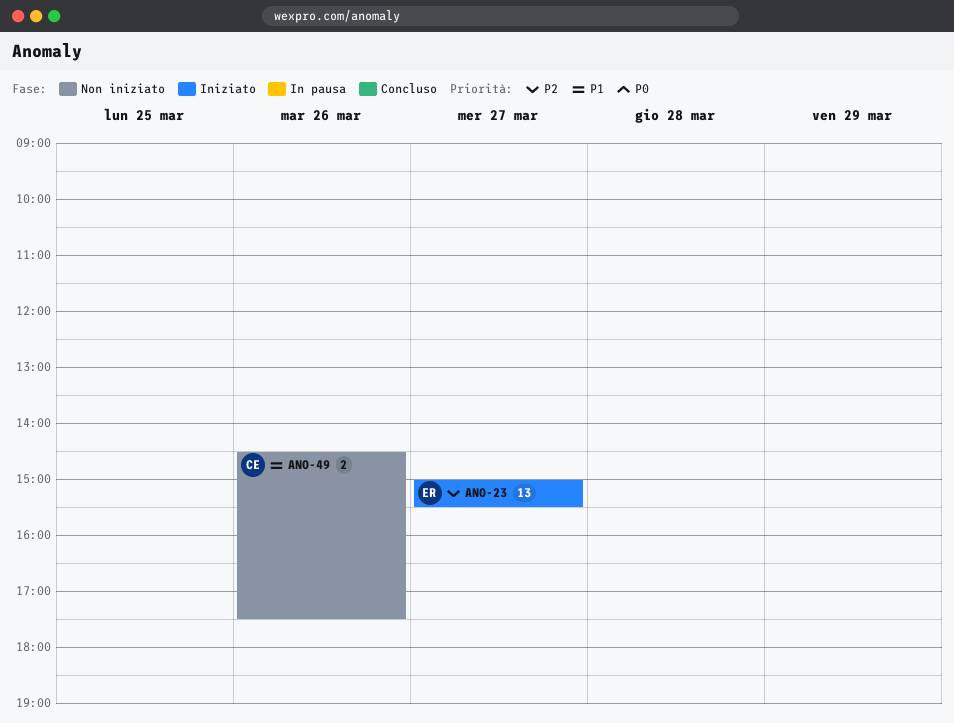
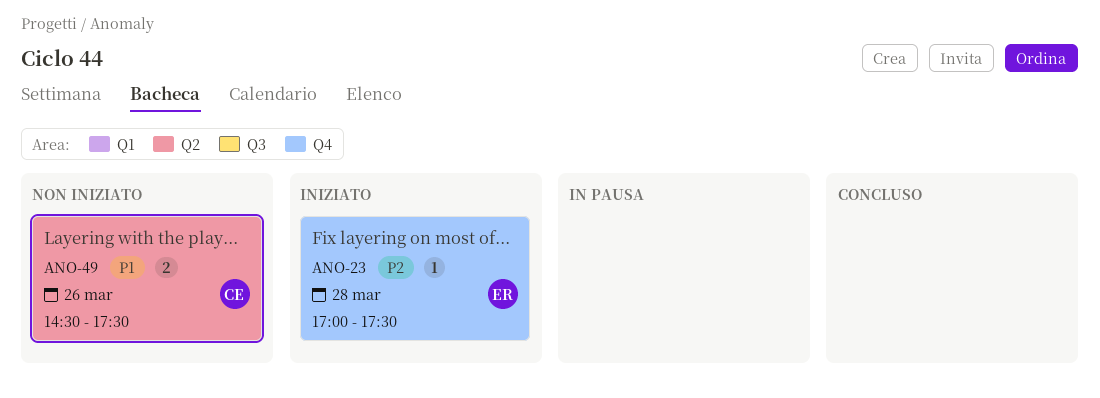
ANO-23, estimate: 13 -> 1
ANO-23, day: Mar 27 -> Mar 28
ANO-23, begins: 15:00 -> 17:00
ANO-23, ends: 15:30 -> 17:30

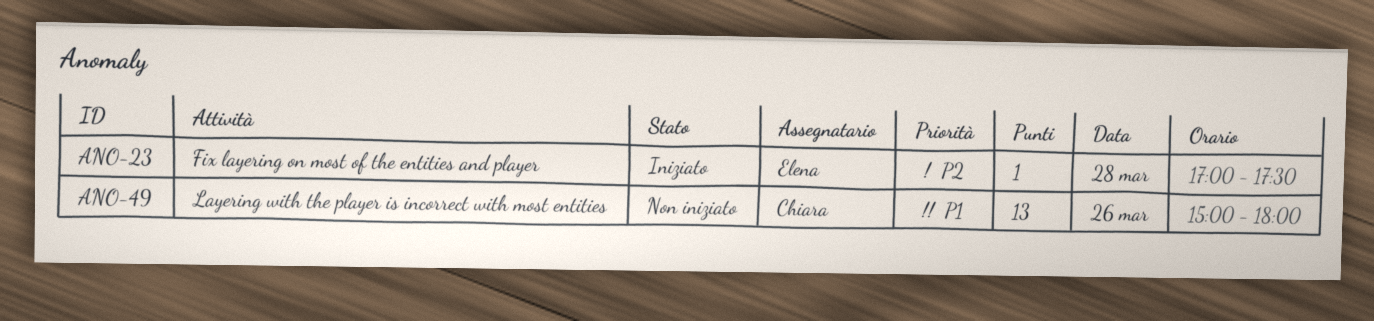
ANO-49, estimate: 2 -> 13
ANO-49, begins: 14:30 -> 15:00
ANO-49, ends: 17:30 -> 18:00

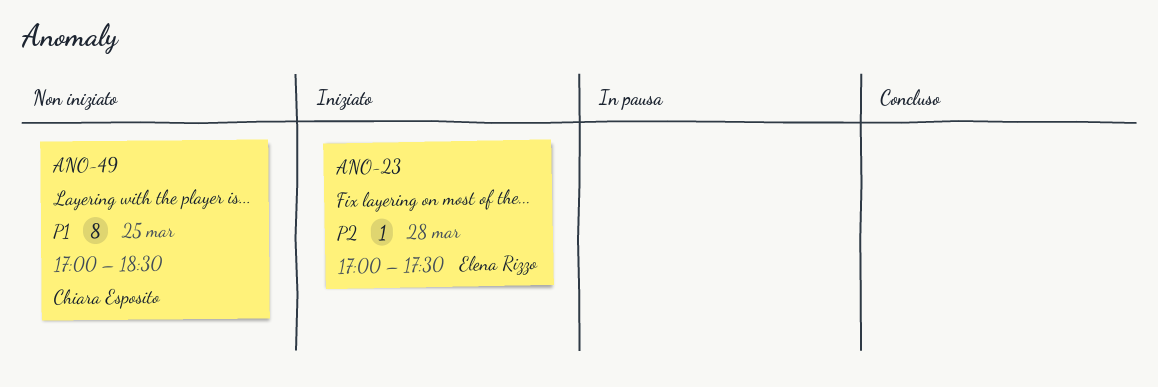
ANO-49, estimate: 13 -> 8
ANO-49, day: Mar 26 -> Mar 25
ANO-49, begins: 15:00 -> 17:00
ANO-49, ends: 18:00 -> 18:30

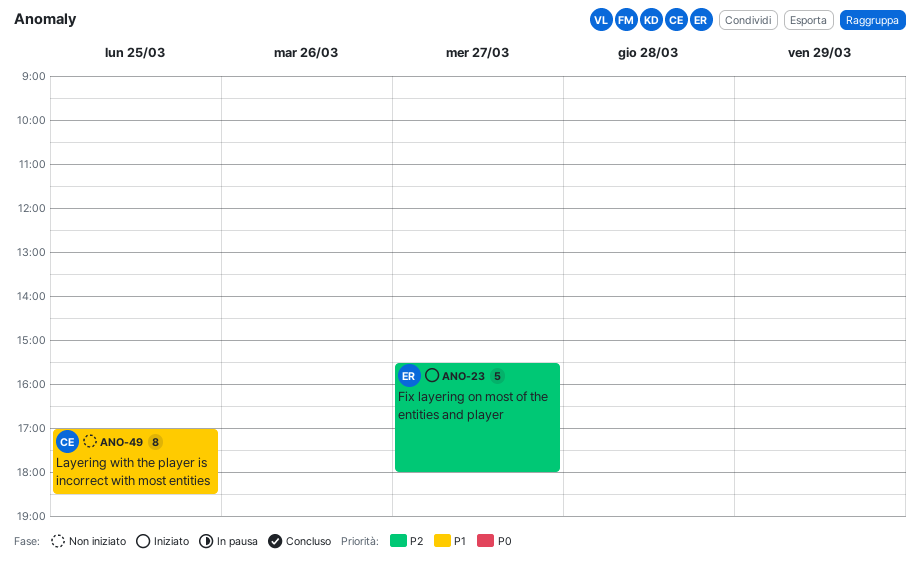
ANO-23, estimate: 1 -> 5
ANO-23, day: Mar 28 -> Mar 27
ANO-23, begins: 17:00 -> 15:30
ANO-23, ends: 17:30 -> 18:00

